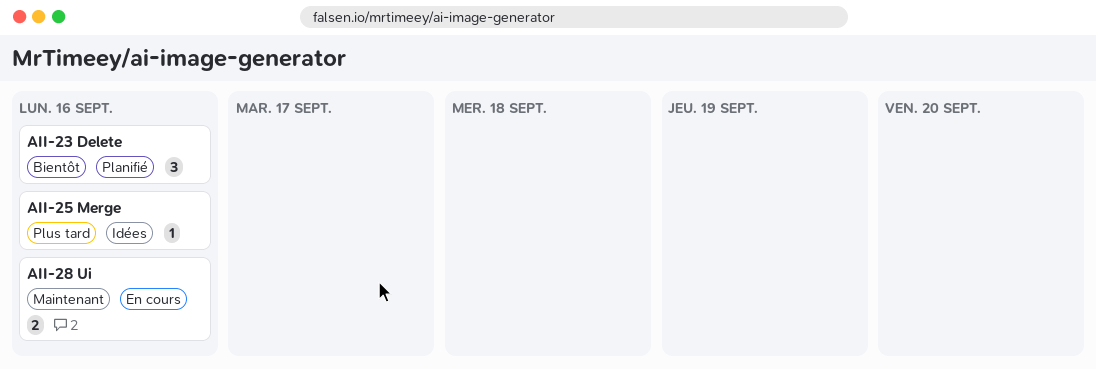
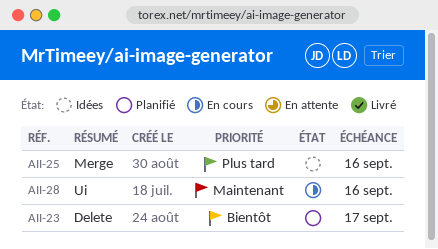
AII-23, due: Sep 16 -> Sep 17

